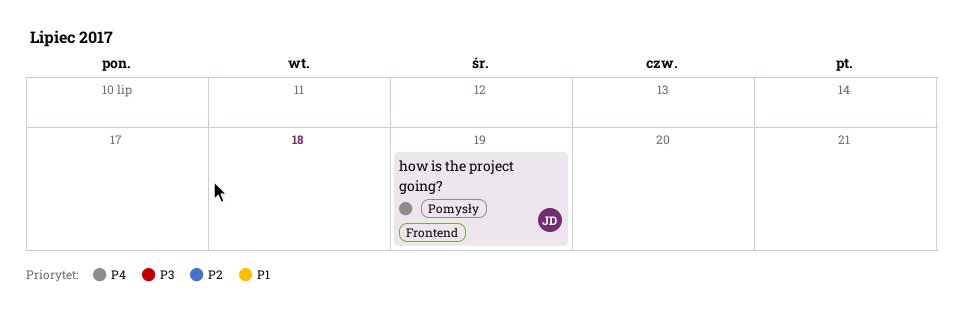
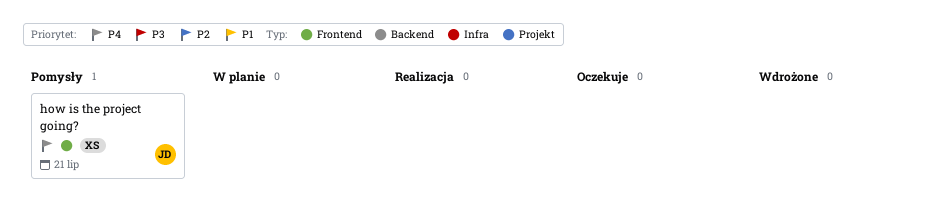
how is the project going?, due: Jul 19 -> Jul 21

